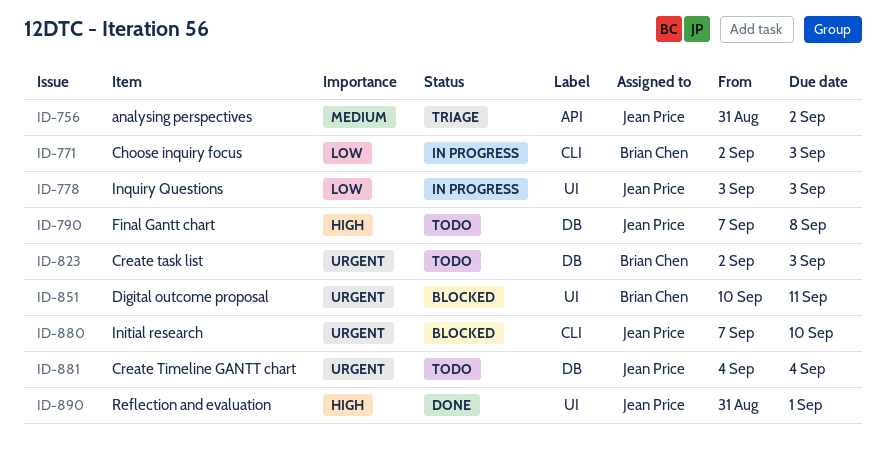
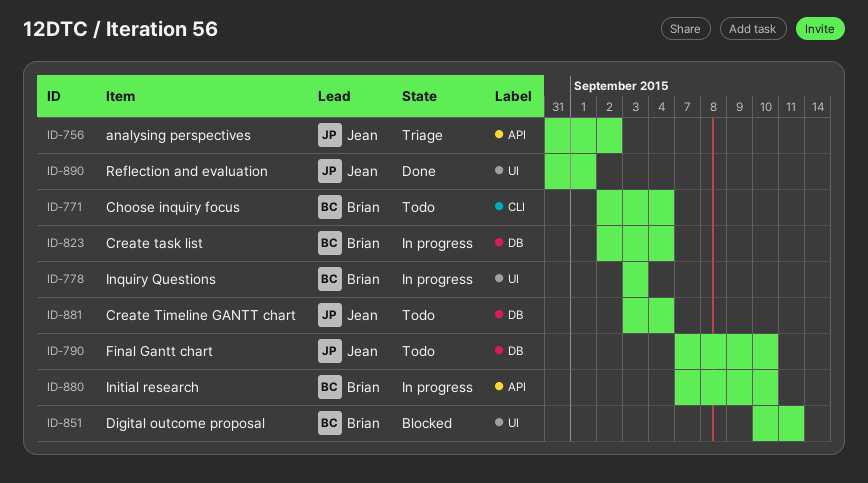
ID-771, status: In progress -> Todo
ID-771, due: Sep 3 -> Sep 4
ID-778, owner: Jean Price -> Brian Chen
ID-790, due: Sep 8 -> Sep 10
ID-823, status: Todo -> In progress
ID-823, due: Sep 3 -> Sep 4
ID-880, status: Blocked -> In progress
ID-880, owner: Jean Price -> Brian Chen
ID-880, label: CLI -> API
ID-881, start: Sep 4 -> Sep 3

